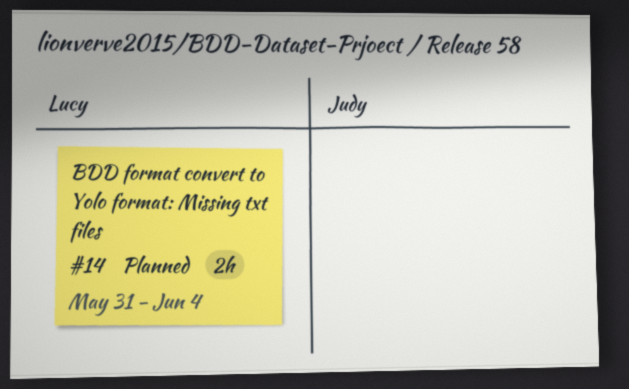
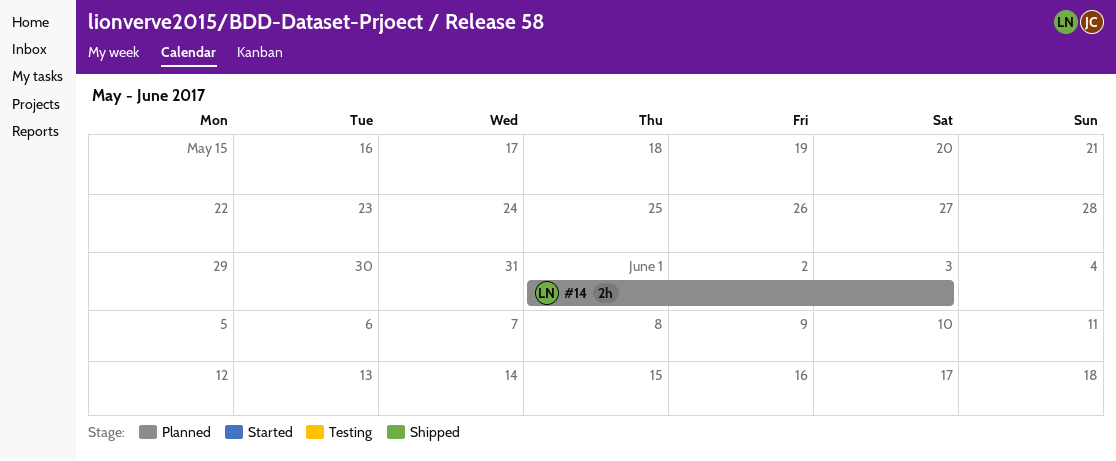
#14, start: May 31 -> Jun 1
#14, due: Jun 4 -> Jun 3

